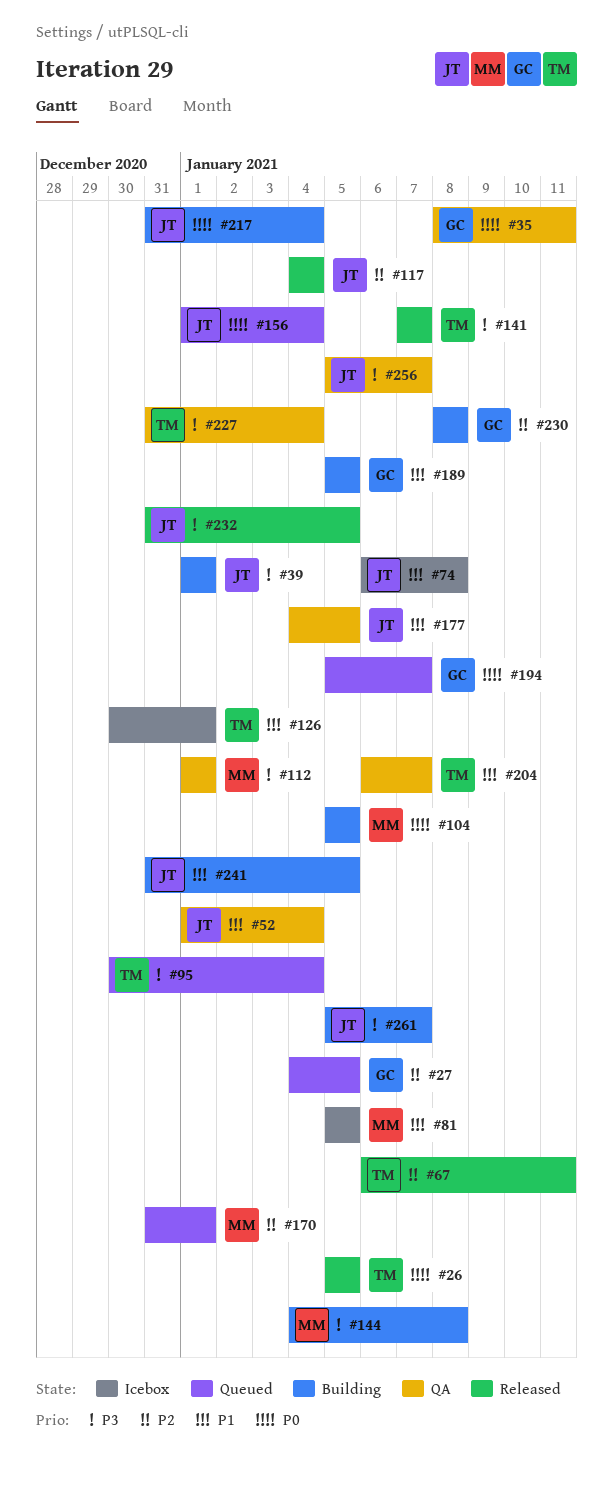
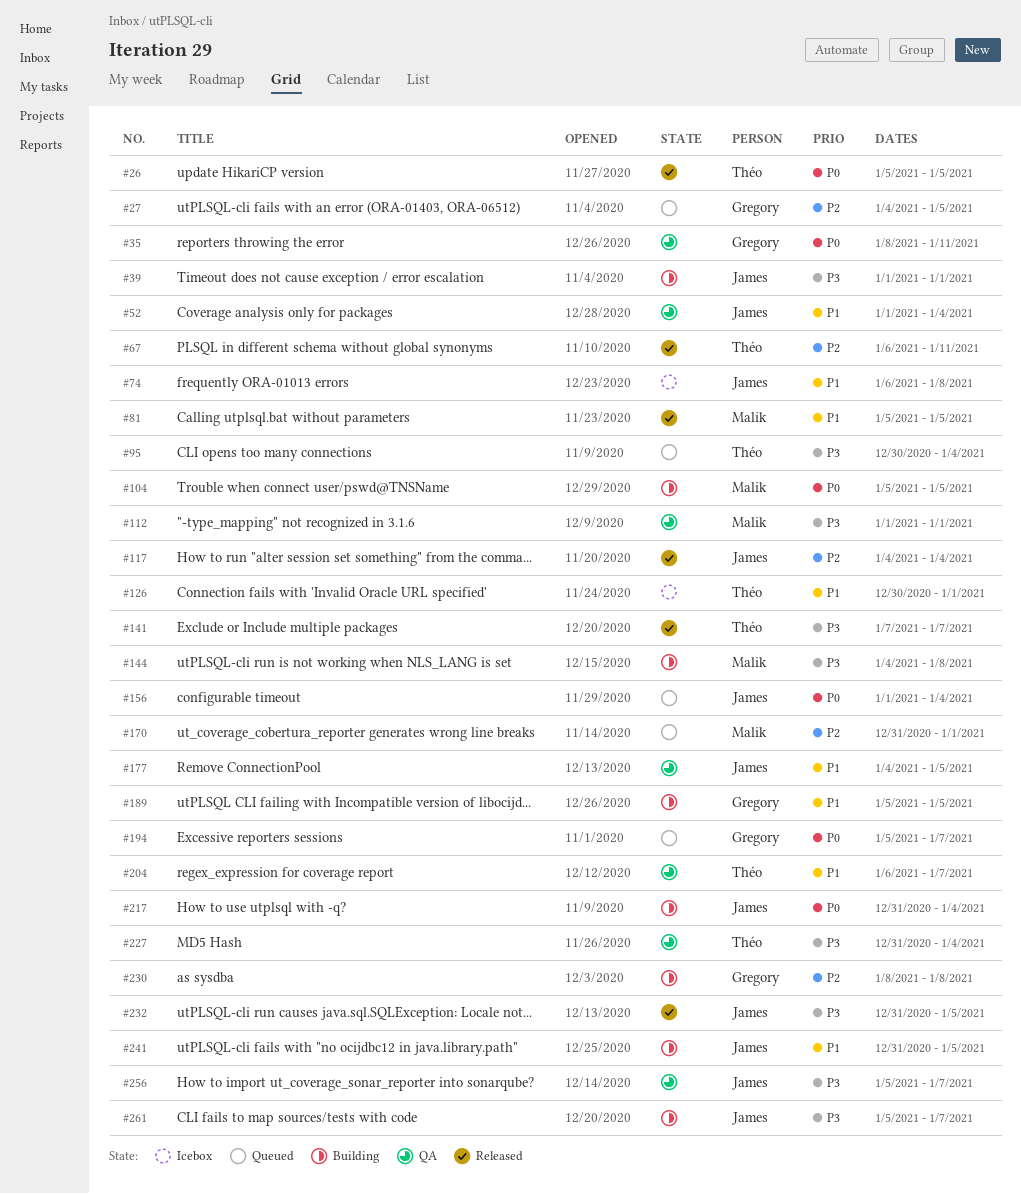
#81, status: Icebox -> Released

